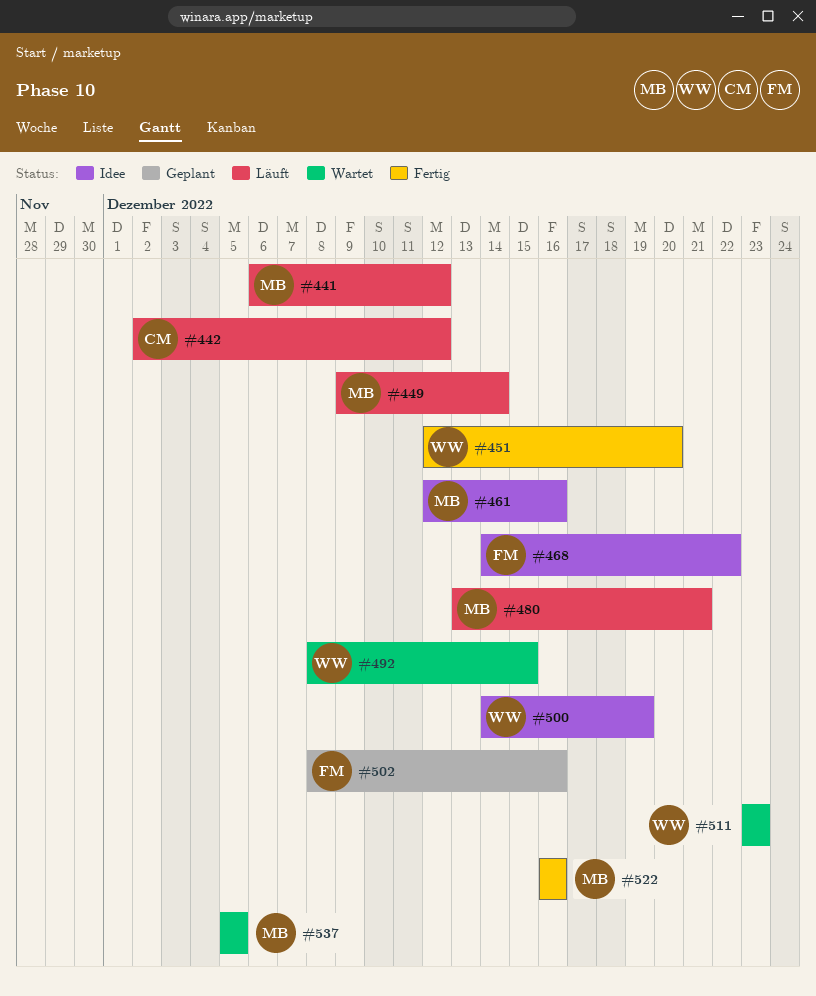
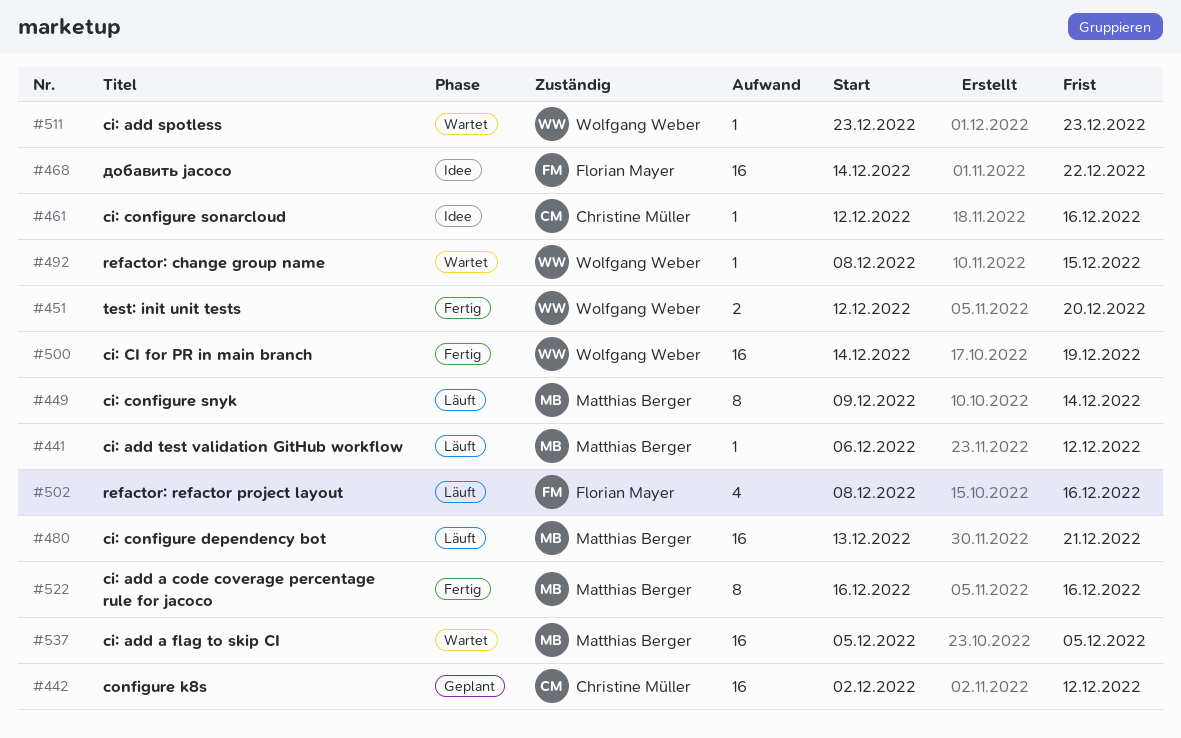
#442, status: Läuft -> Geplant
#461, owner: Matthias Berger -> Christine Müller
#500, status: Idee -> Fertig
#502, status: Geplant -> Läuft

